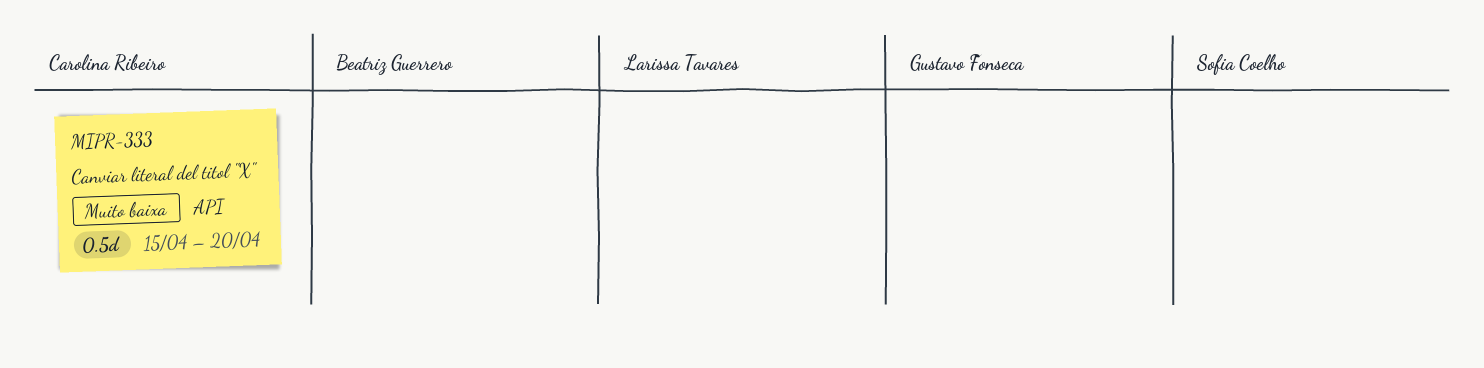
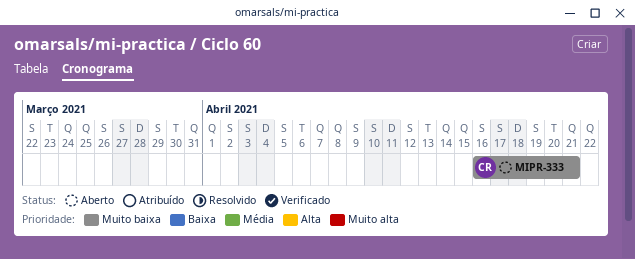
MIPR-333, start: Apr 15 -> Apr 16
MIPR-333, due: Apr 20 -> Apr 21

